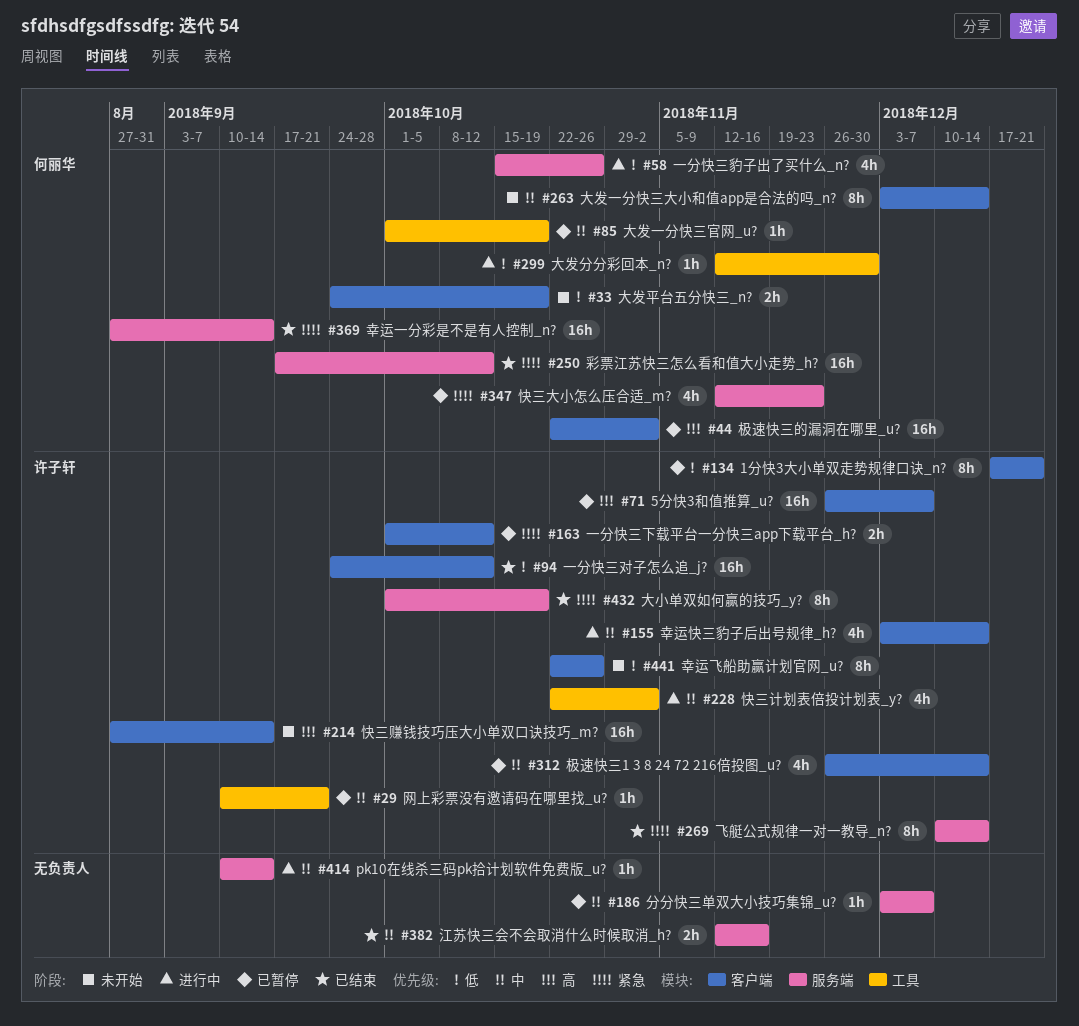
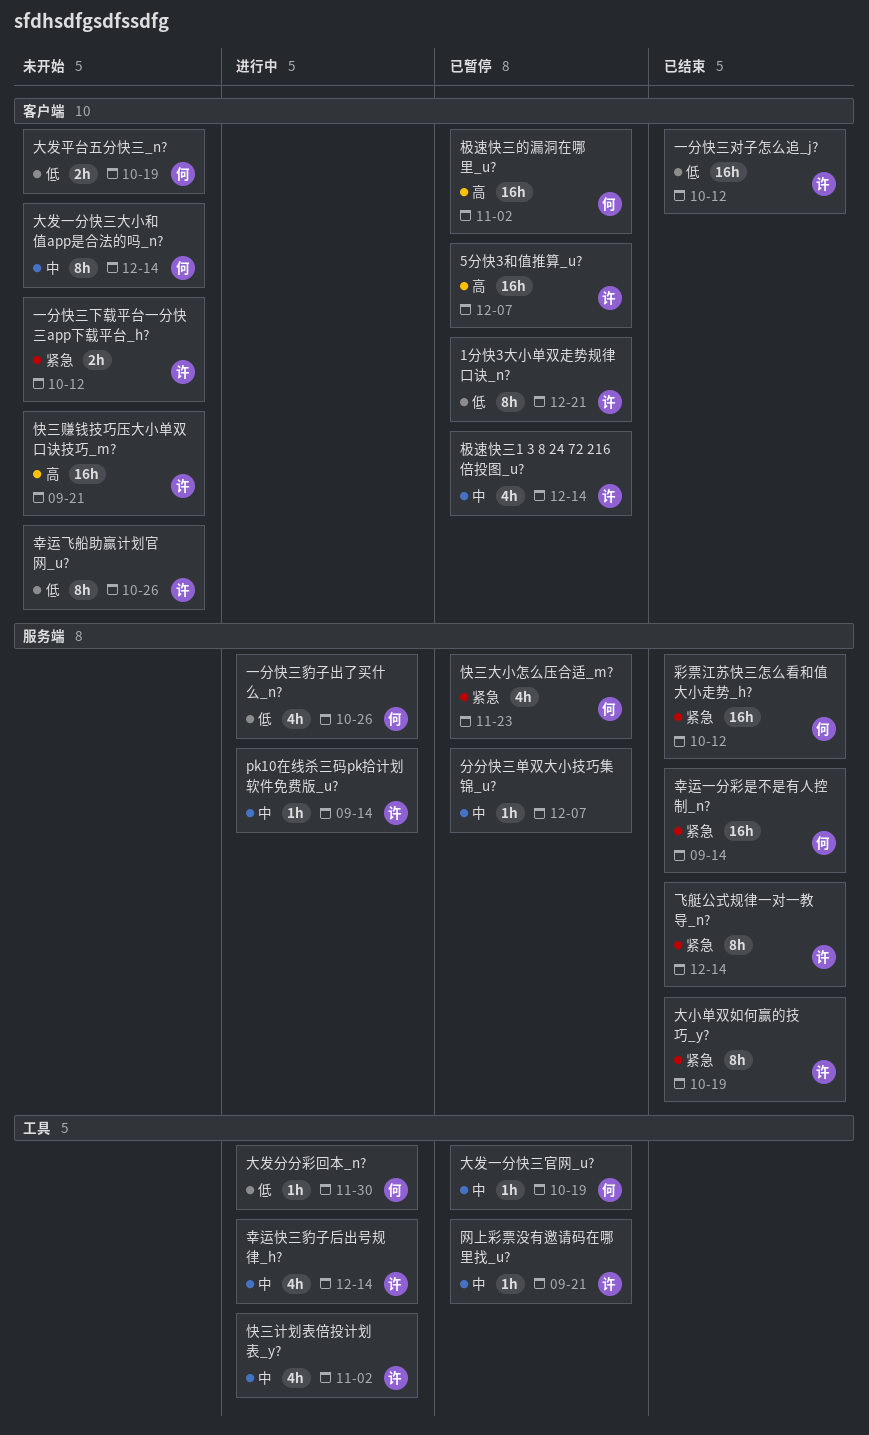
pk10在线杀三码pk拾计划软件免费版_u?, owner: none -> 许子轩
一分快三下载平台一分快三app下载平台_h?, status: 已暂停 -> 未开始
幸运快三豹子后出号规律_h?, label: 客户端 -> 工具
快三赚钱技巧压大小单双口诀技巧_m?, due: Sep 14 -> Sep 21
江苏快三会不会取消什么时候取消_h?: present -> none

